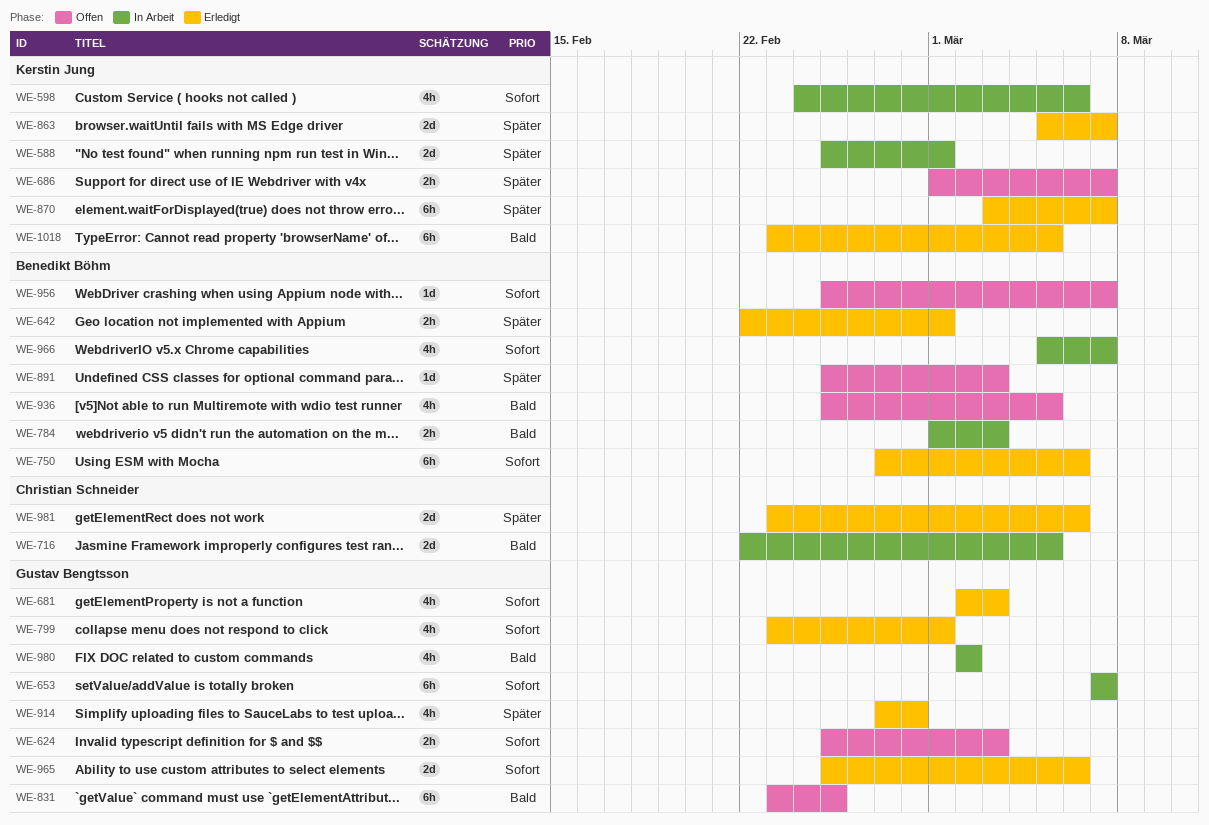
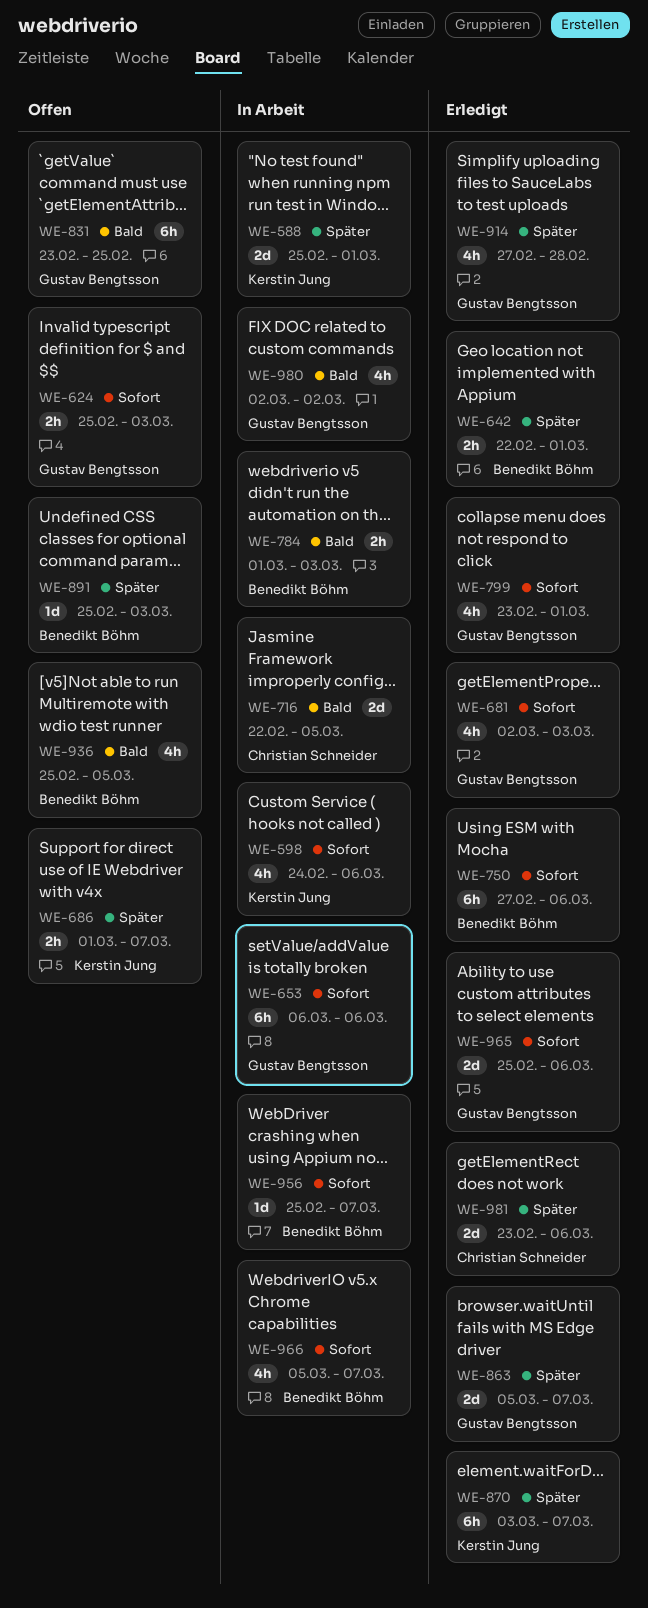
WE-653, start: Mar 7 -> Mar 6
WE-653, due: Mar 7 -> Mar 6
WE-863, owner: Kerstin Jung -> Gustav Bengtsson
WE-956, status: Offen -> In Arbeit
WE-1018: present -> none

